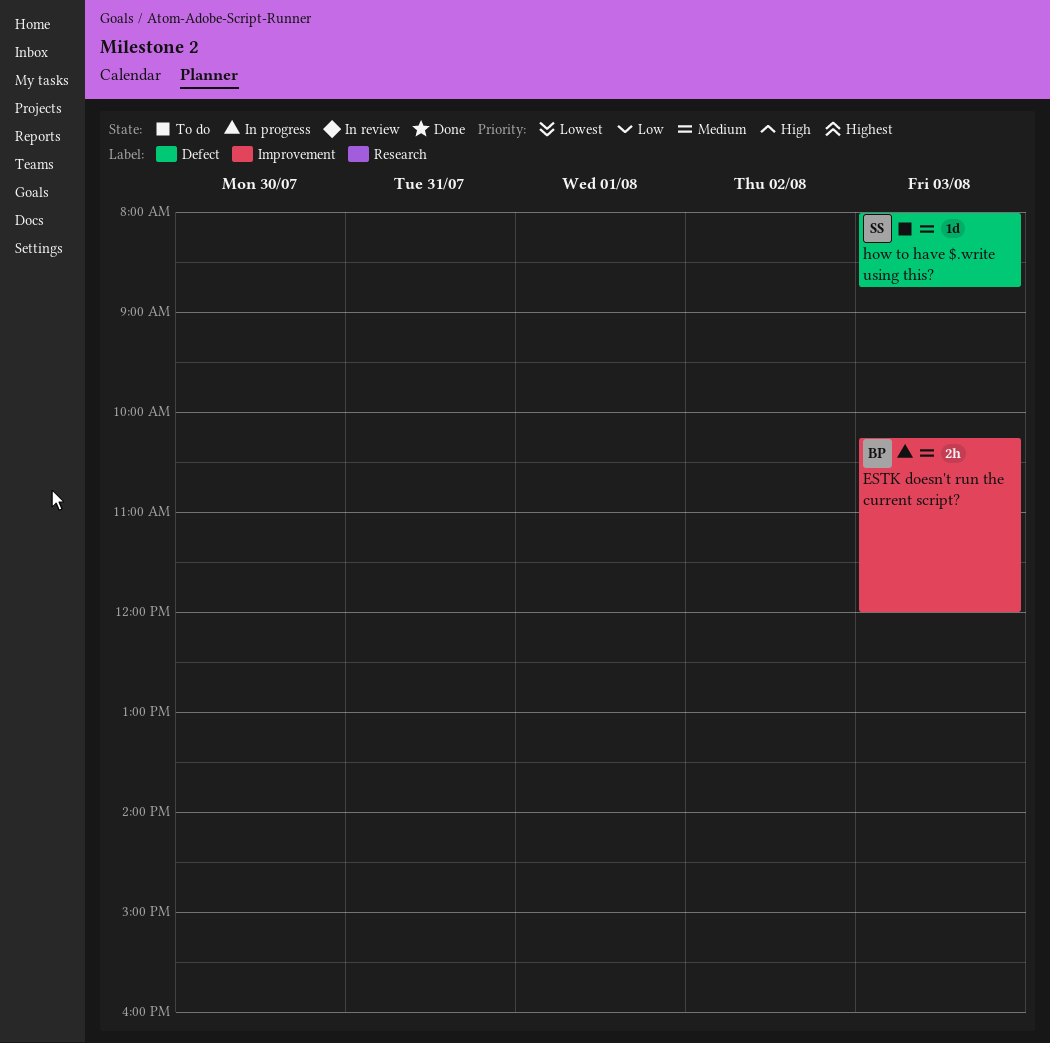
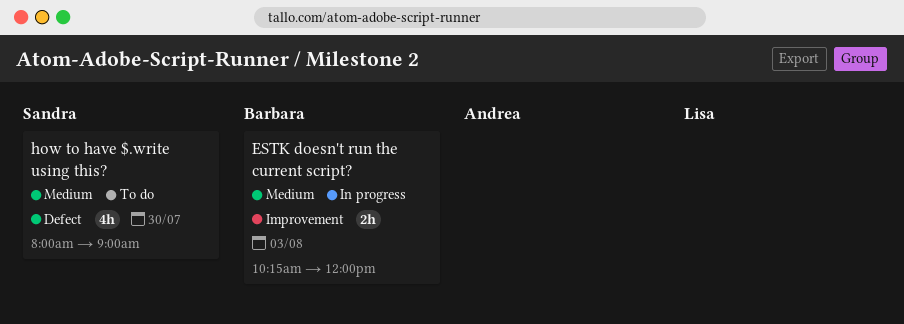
how to have $.write using this?, estimate: 1d -> 4h
how to have $.write using this?, day: Aug 3 -> Jul 30
how to have $.write using this?, ends: 08:45 -> 09:00

